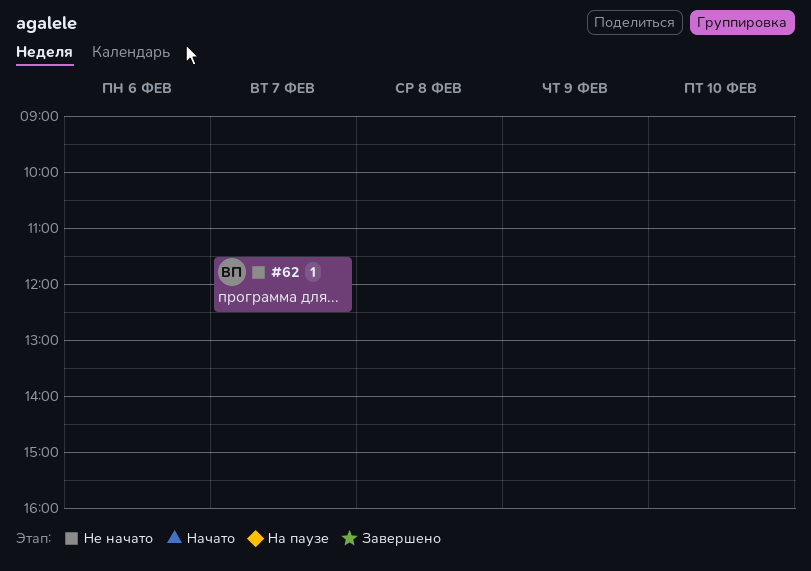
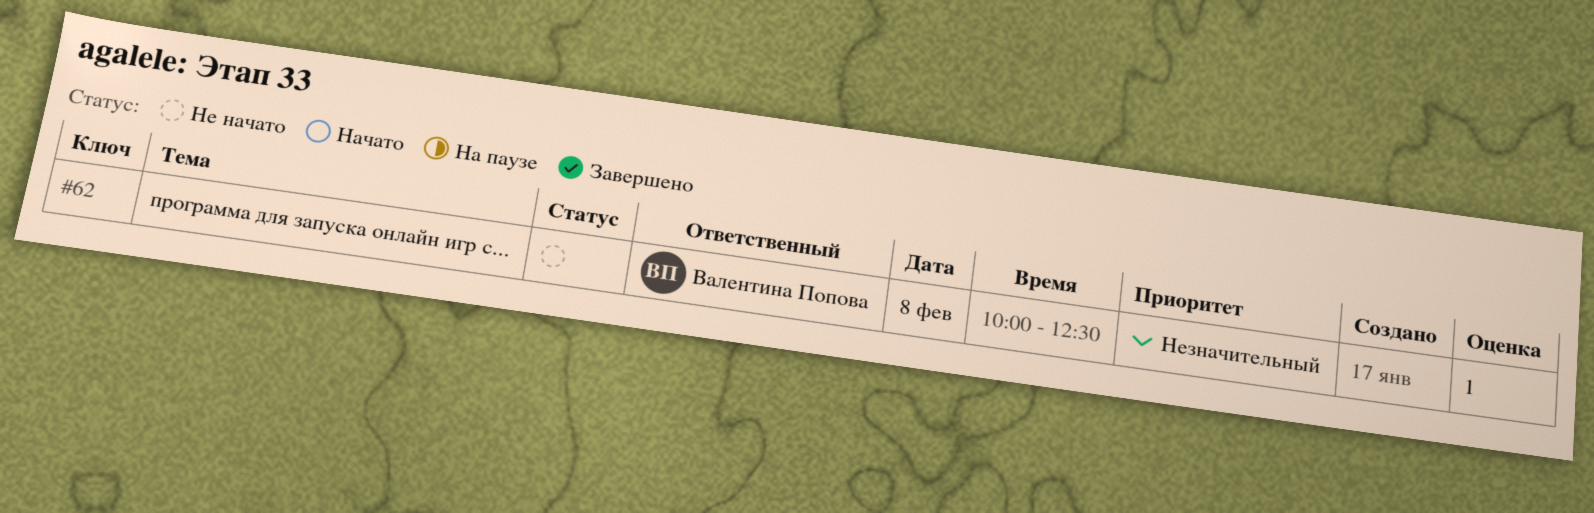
#62, day: Feb 7 -> Feb 8
#62, begins: 11:30 -> 10:00

